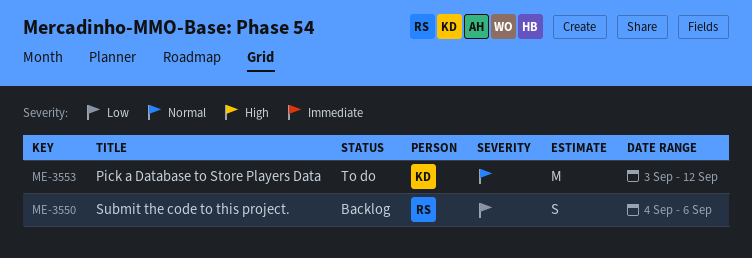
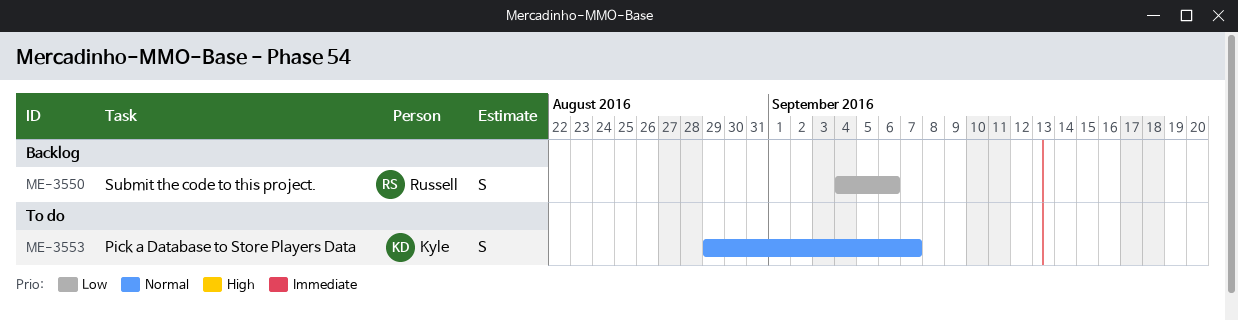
ME-3553, estimate: M -> S
ME-3553, start: Sep 3 -> Aug 29
ME-3553, due: Sep 12 -> Sep 7

